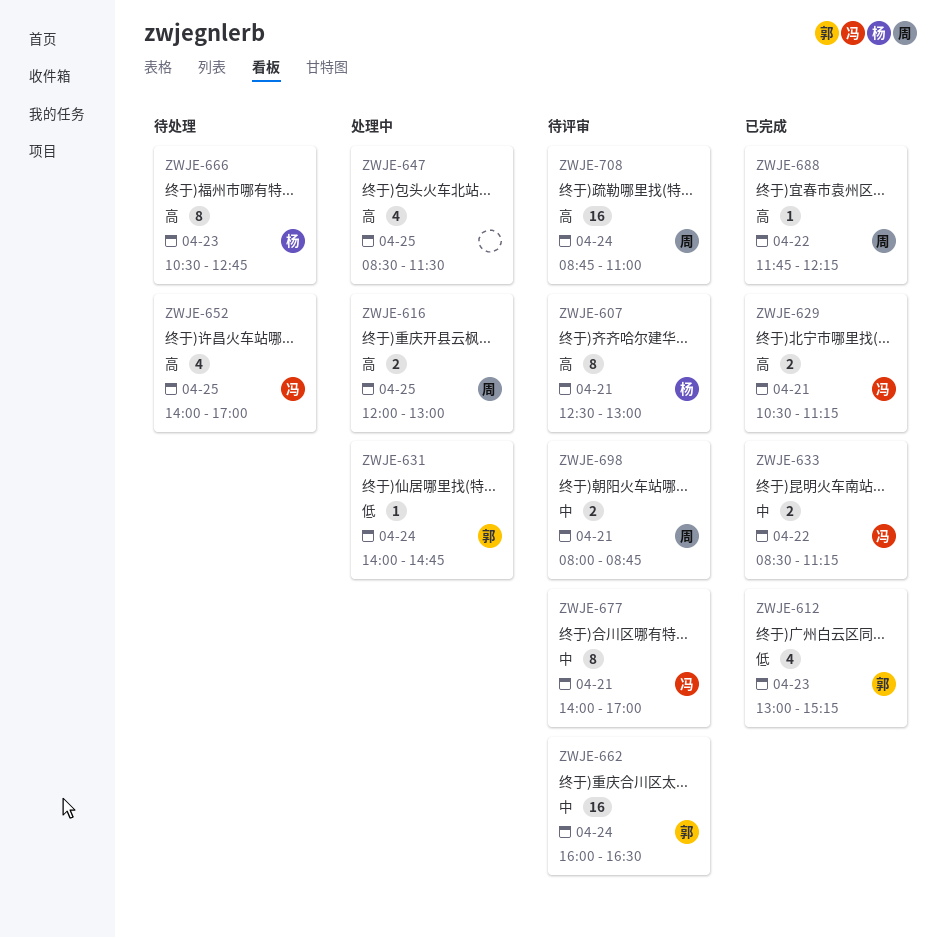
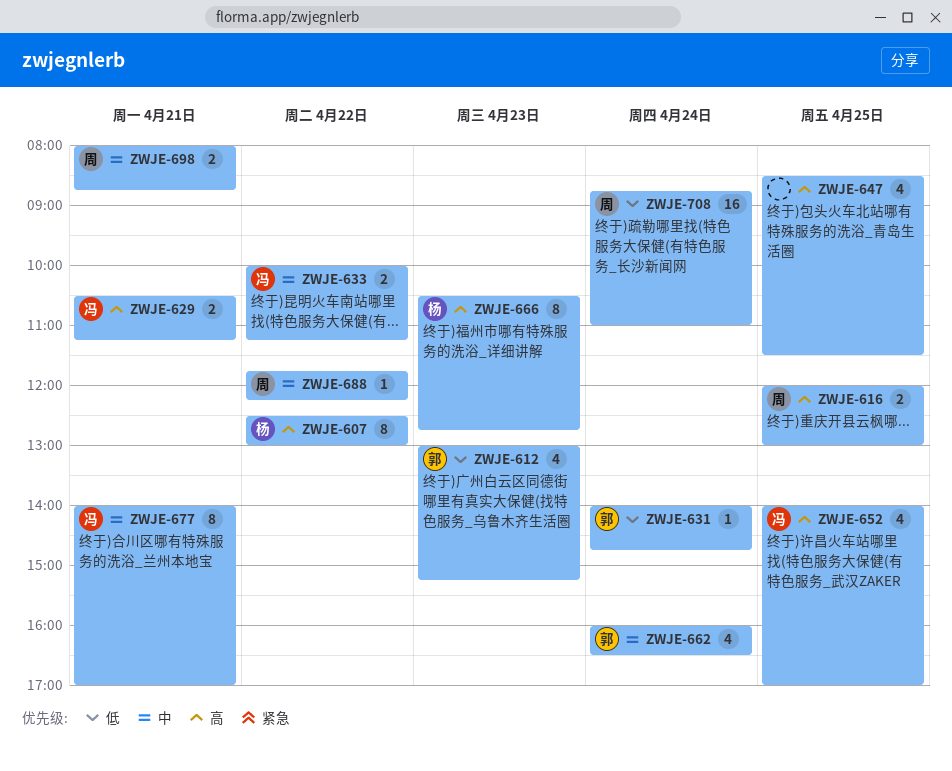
ZWJE-607, day: Apr 21 -> Apr 22
ZWJE-633, begins: 08:30 -> 10:00
ZWJE-662, estimate: 16 -> 4
ZWJE-688, priority: 高 -> 中
ZWJE-708, priority: 高 -> 低

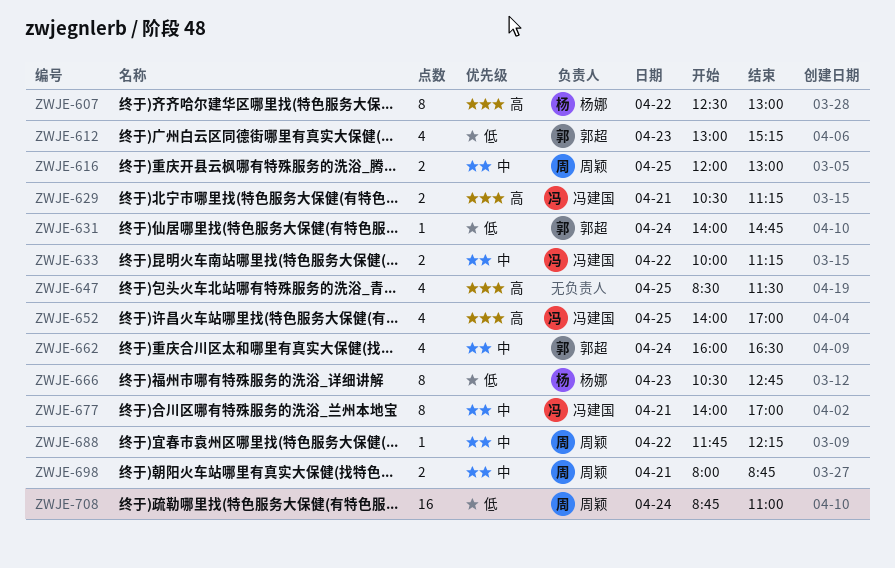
ZWJE-616, priority: 高 -> 中
ZWJE-666, priority: 高 -> 低

